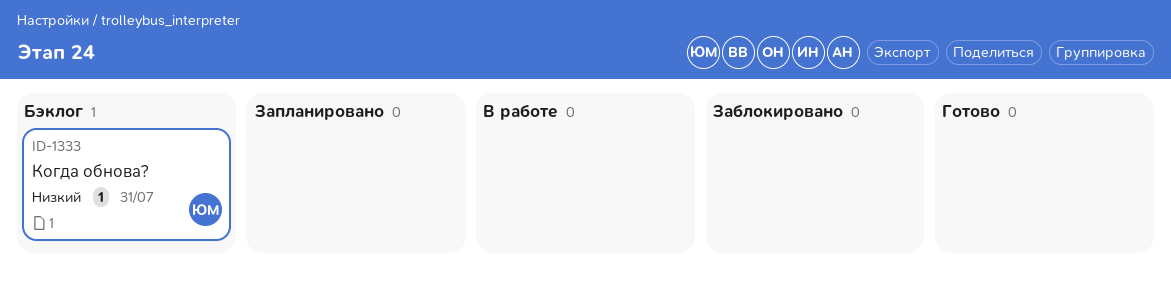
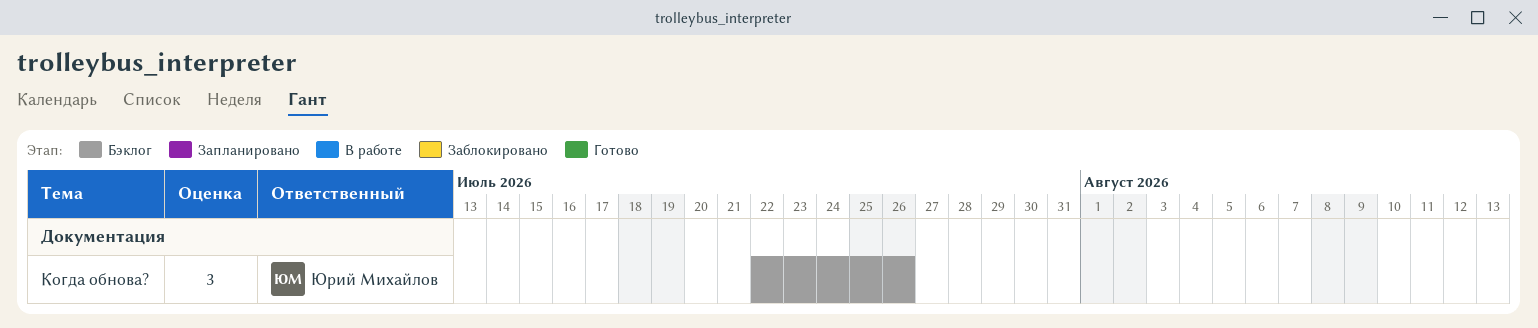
Когда обнова?, estimate: 1 -> 3
Когда обнова?, due: Jul 31 -> Jul 26

